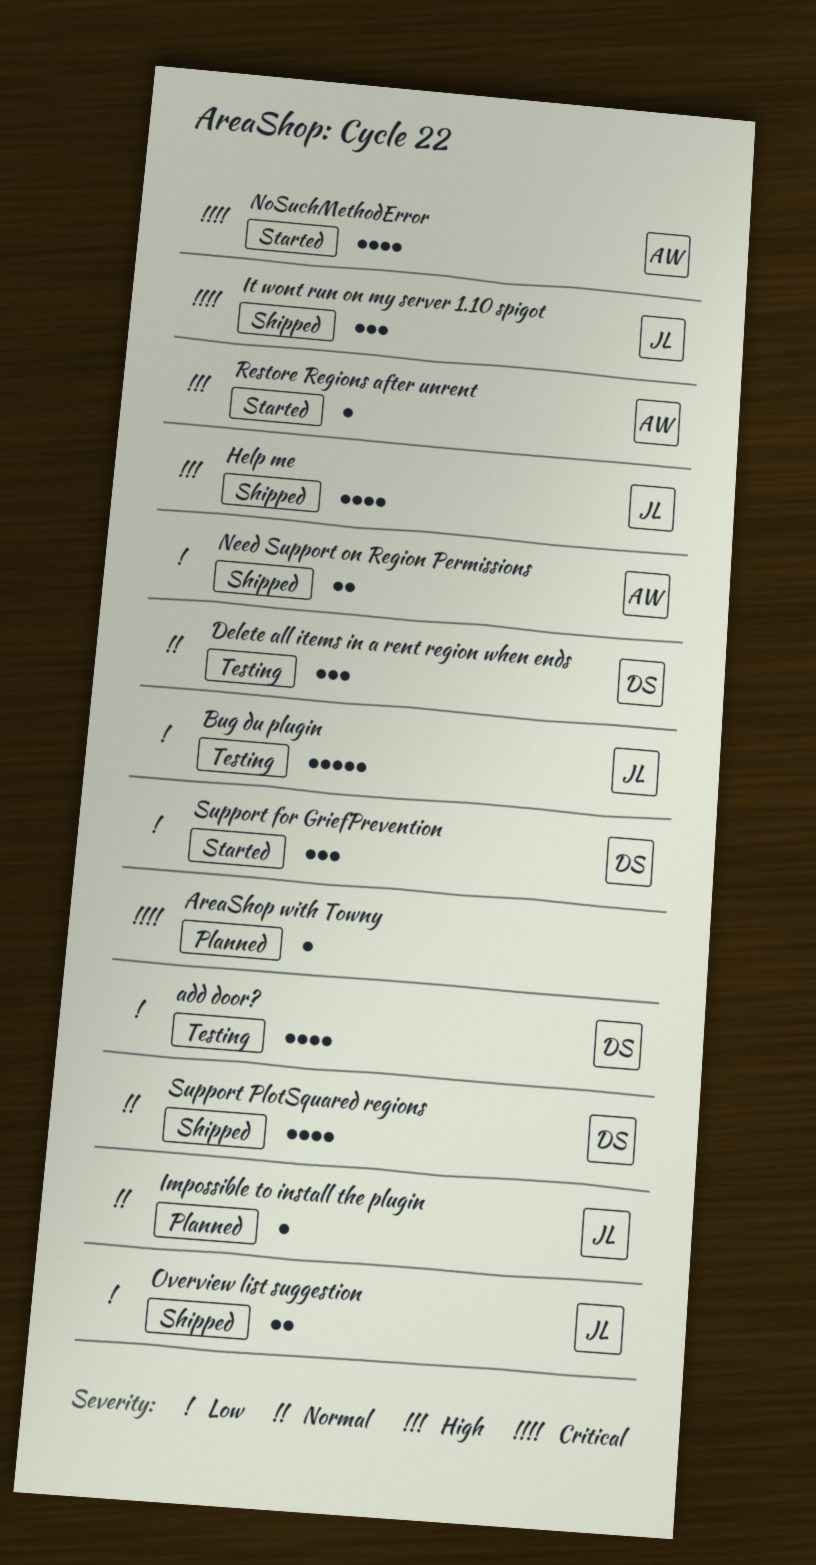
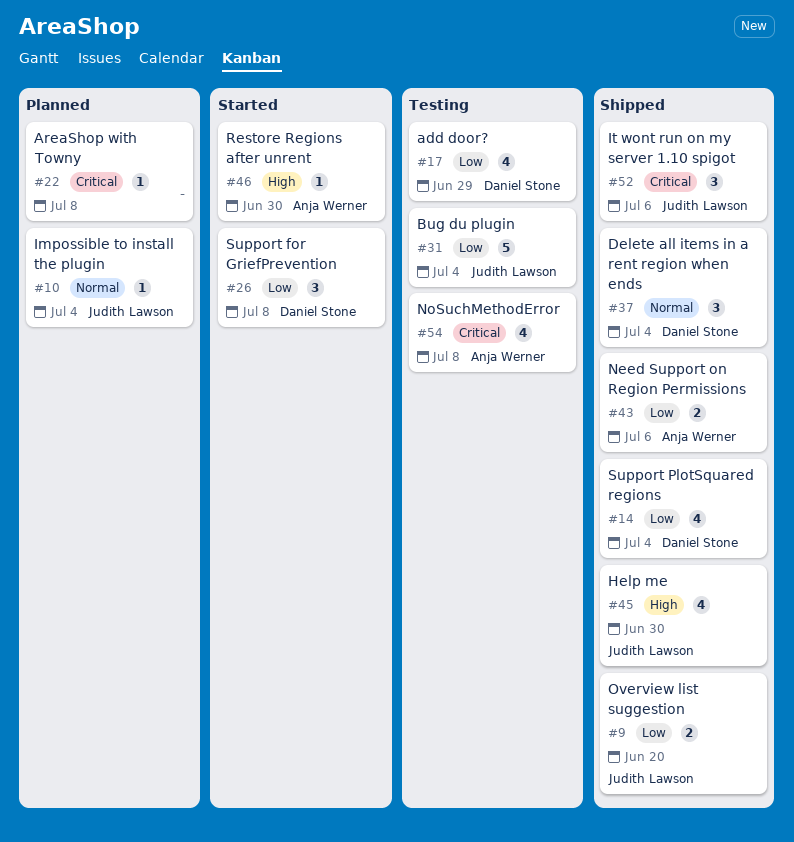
Delete all items in a rent region when ends, status: Testing -> Shipped
NoSuchMethodError, status: Started -> Testing
Support PlotSquared regions, priority: Normal -> Low

